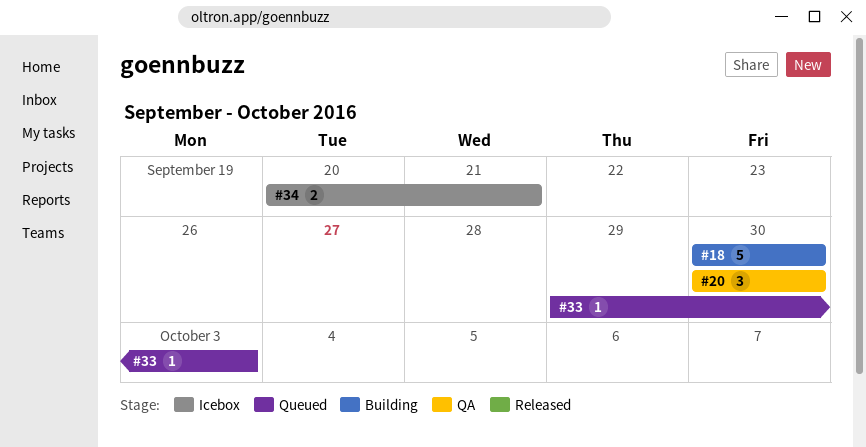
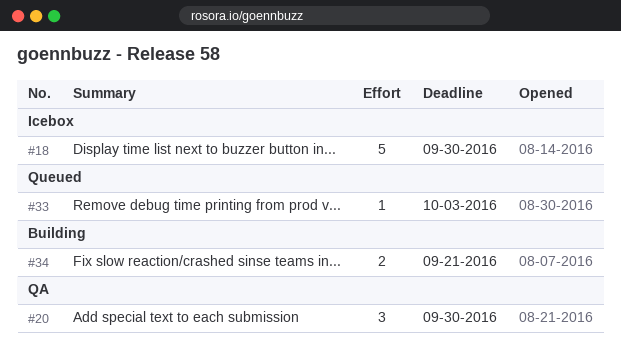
#18, status: Building -> Icebox
#34, status: Icebox -> Building

